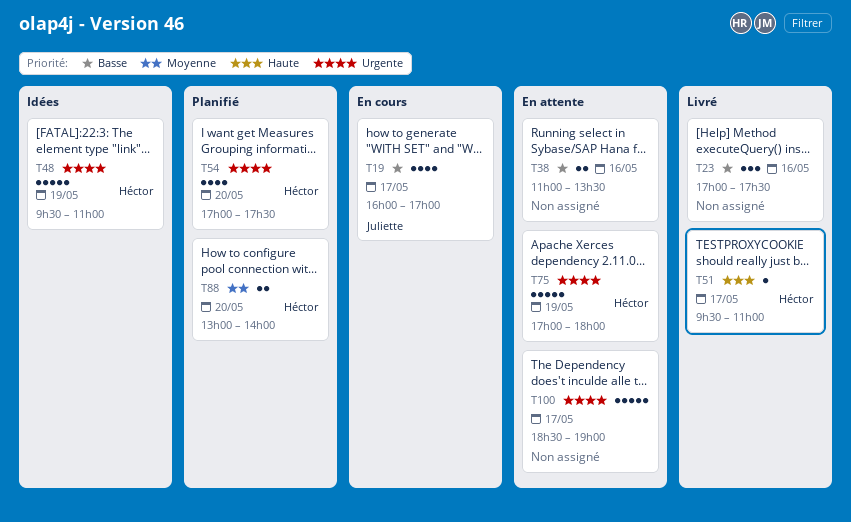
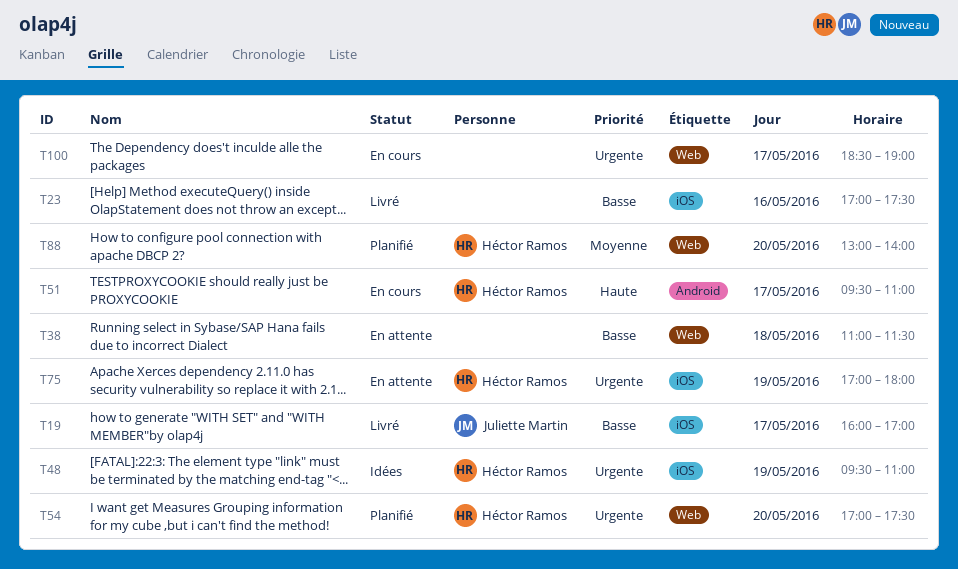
T19, status: En cours -> Livré
T38, day: May 16 -> May 18
T38, ends: 13:30 -> 11:30
T51, status: Livré -> En cours
T100, status: En attente -> En cours

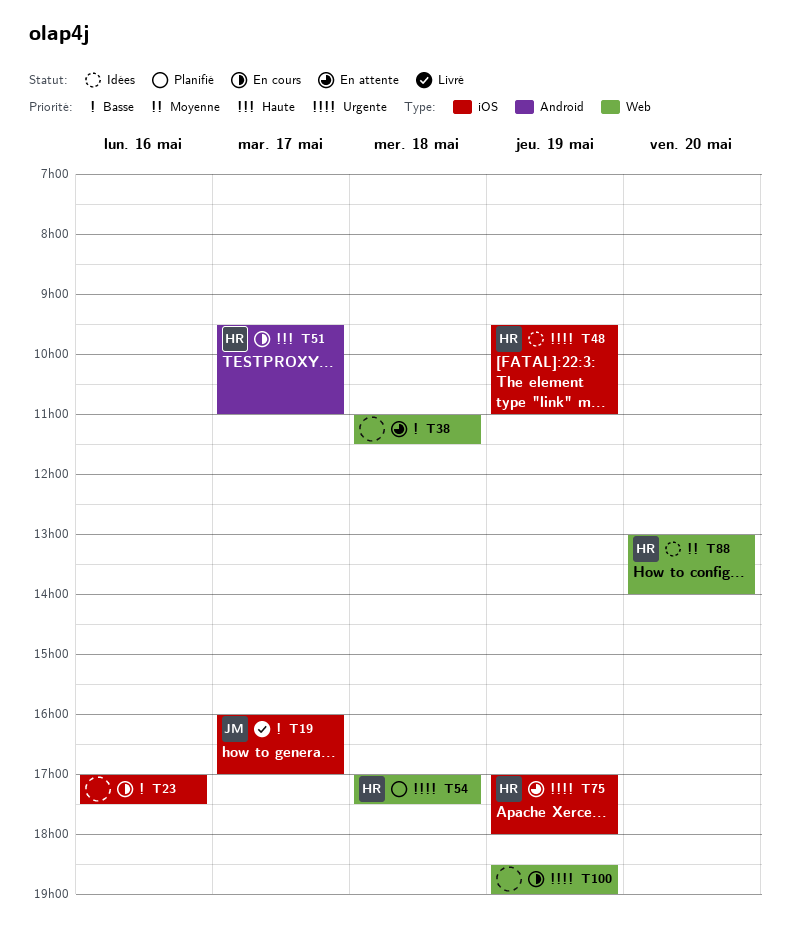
T23, status: Livré -> En cours
T54, day: May 20 -> May 18
T88, status: Planifié -> Idées
T100, day: May 17 -> May 19

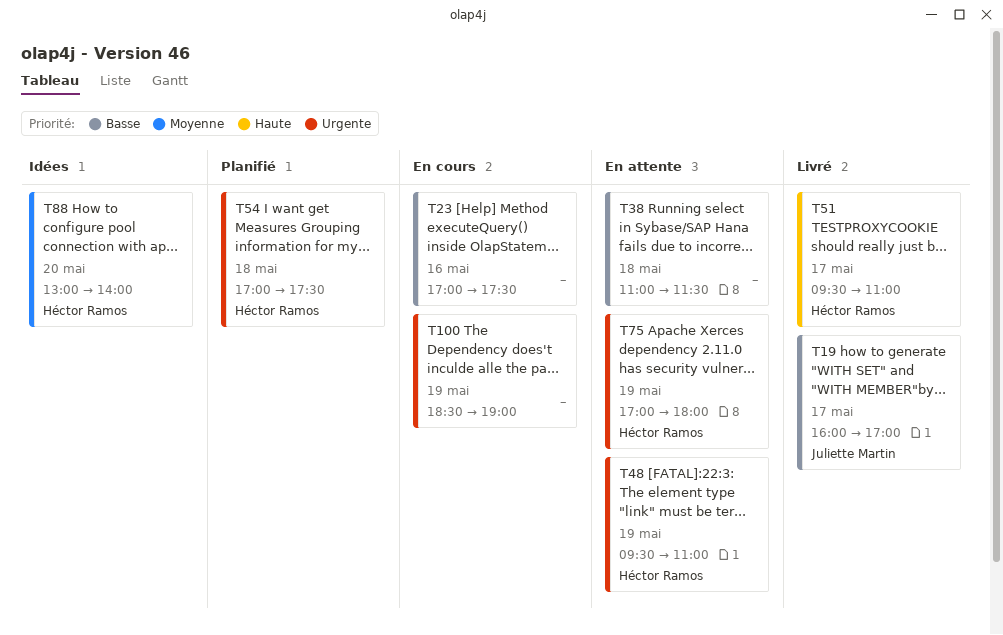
T48, status: Idées -> En attente
T51, status: En cours -> Livré

